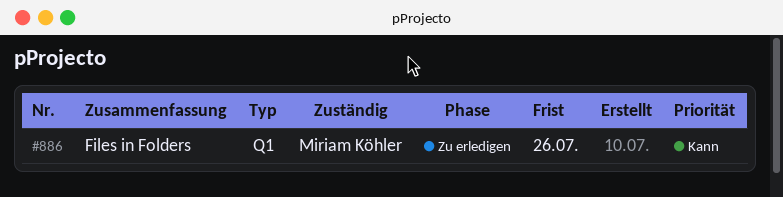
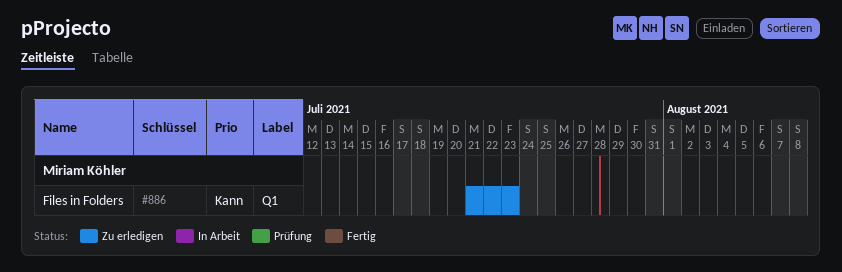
#886, due: Jul 26 -> Jul 23

